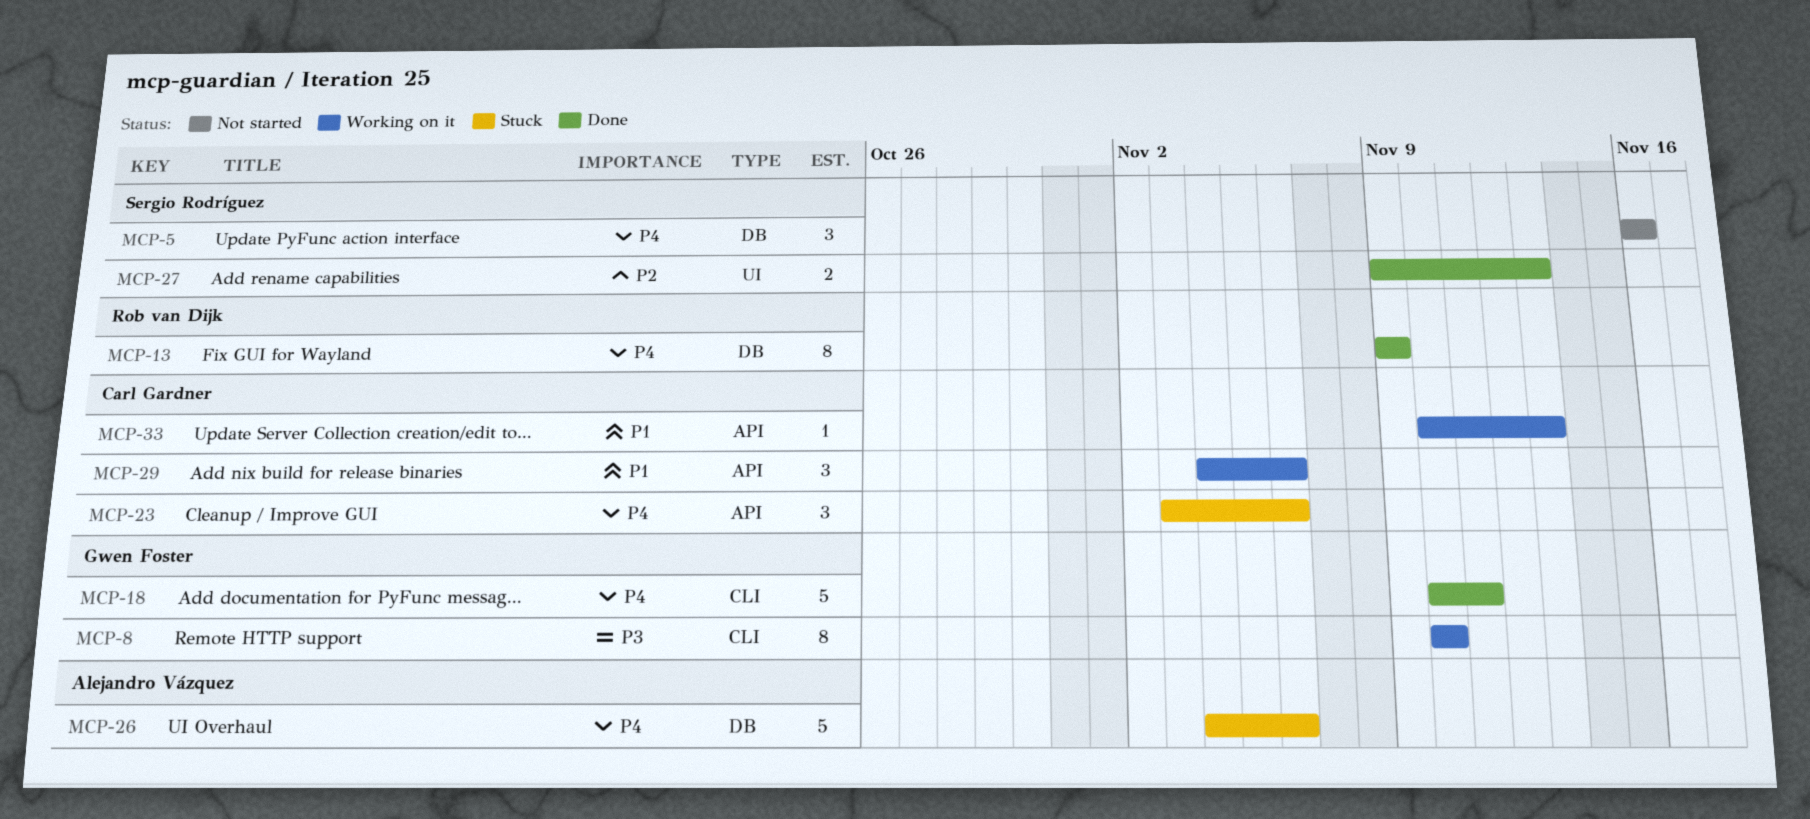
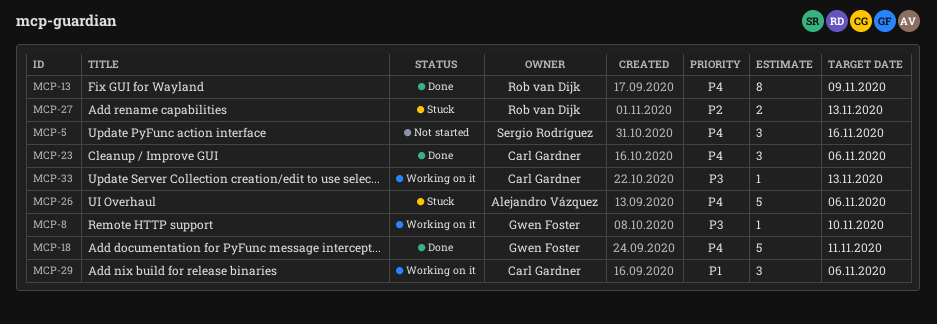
MCP-8, estimate: 8 -> 1
MCP-23, status: Stuck -> Done
MCP-27, status: Done -> Stuck
MCP-27, owner: Sergio Rodríguez -> Rob van Dijk
MCP-33, priority: P1 -> P3

